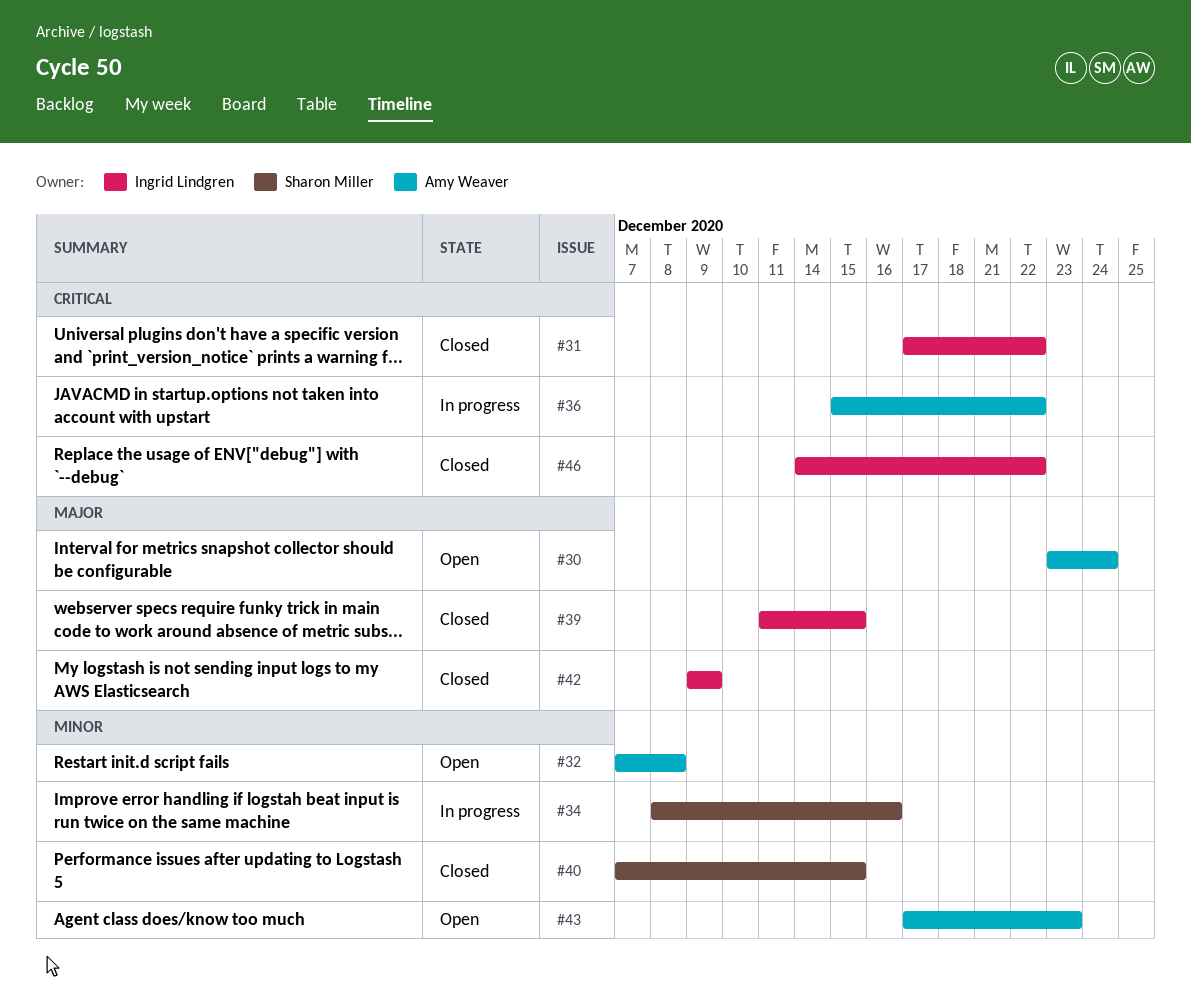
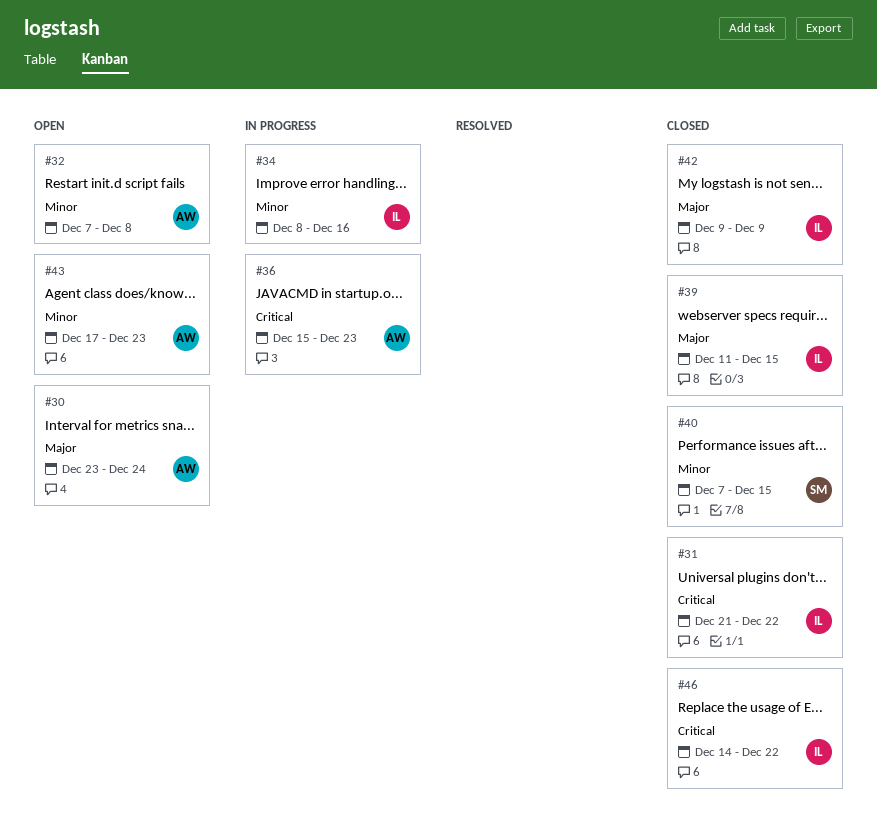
#31, start: Dec 17 -> Dec 21
#34, owner: Sharon Miller -> Ingrid Lindgren
#36, due: Dec 22 -> Dec 23

